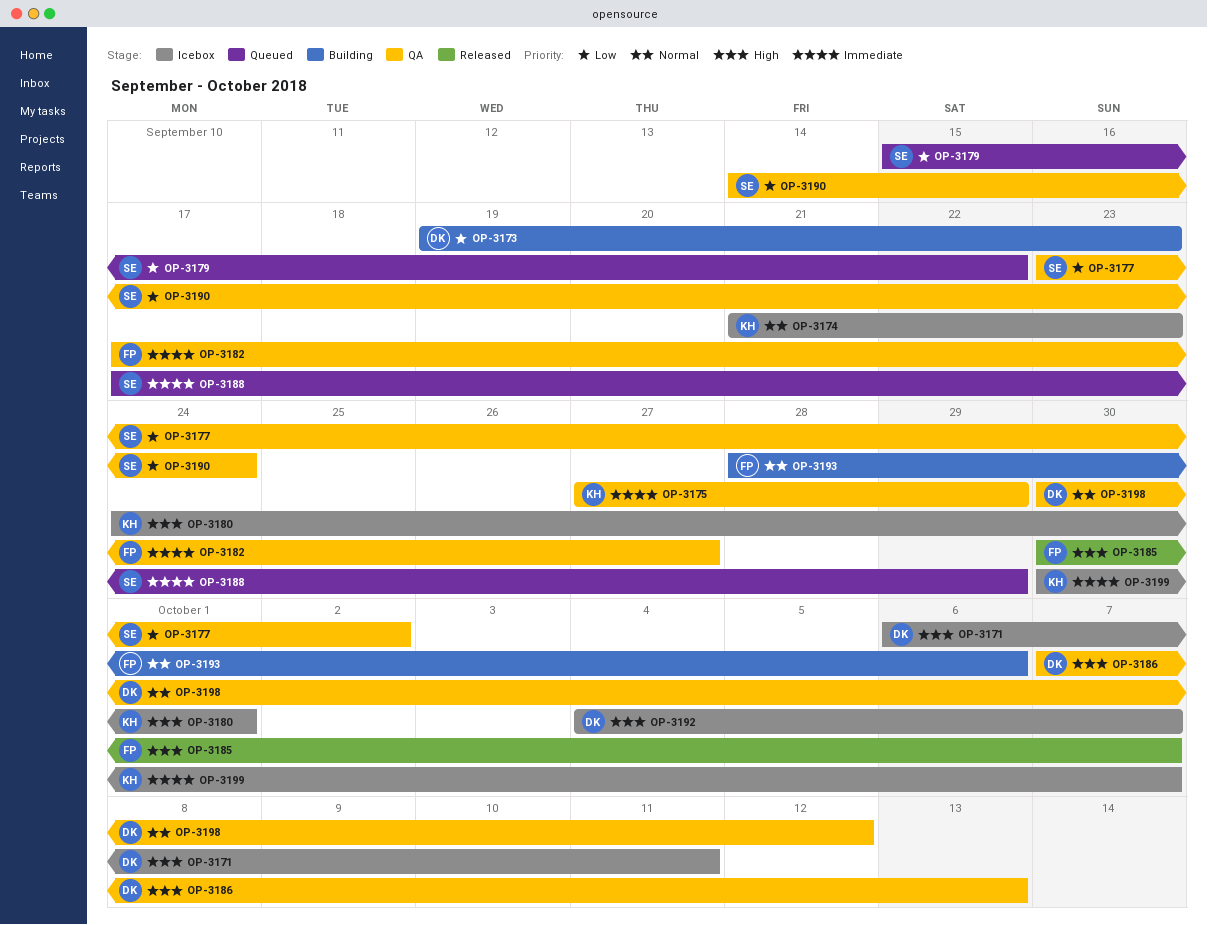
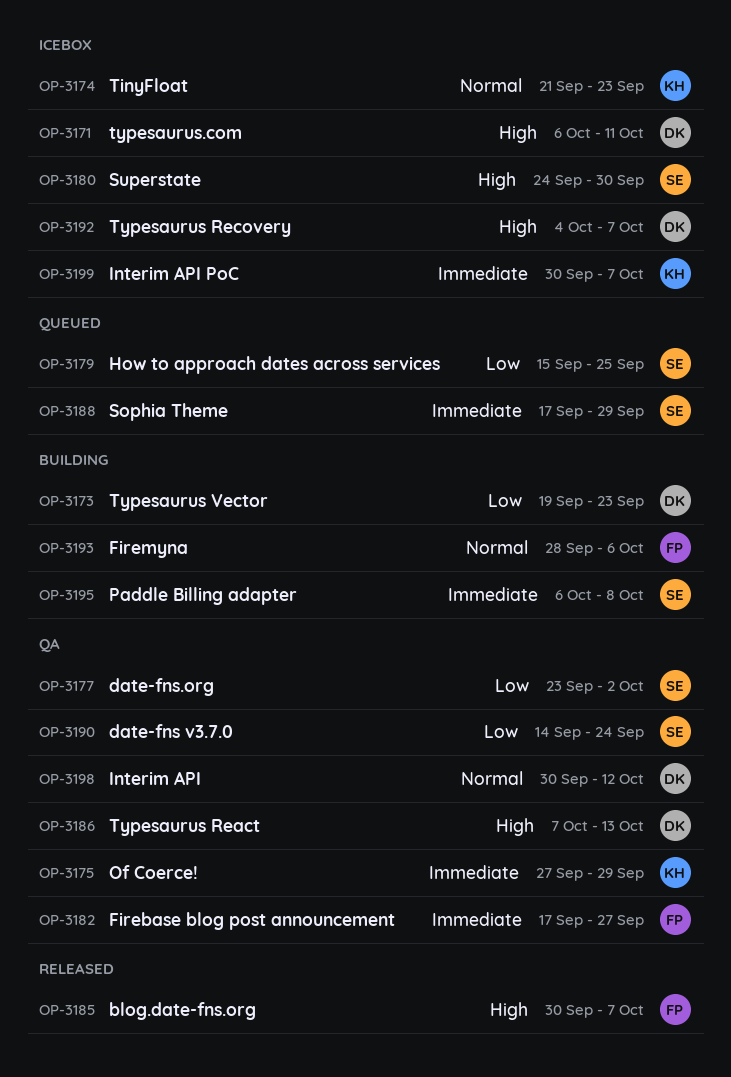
OP-3179, due: Sep 22 -> Sep 25
OP-3180, owner: KH -> SE
OP-3180, due: Oct 1 -> Sep 30
OP-3195: none -> present

